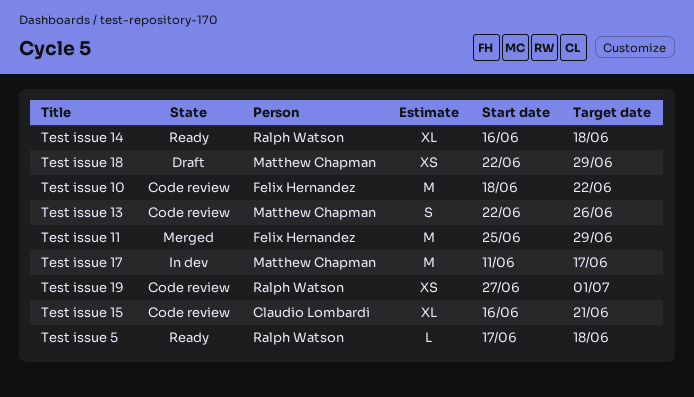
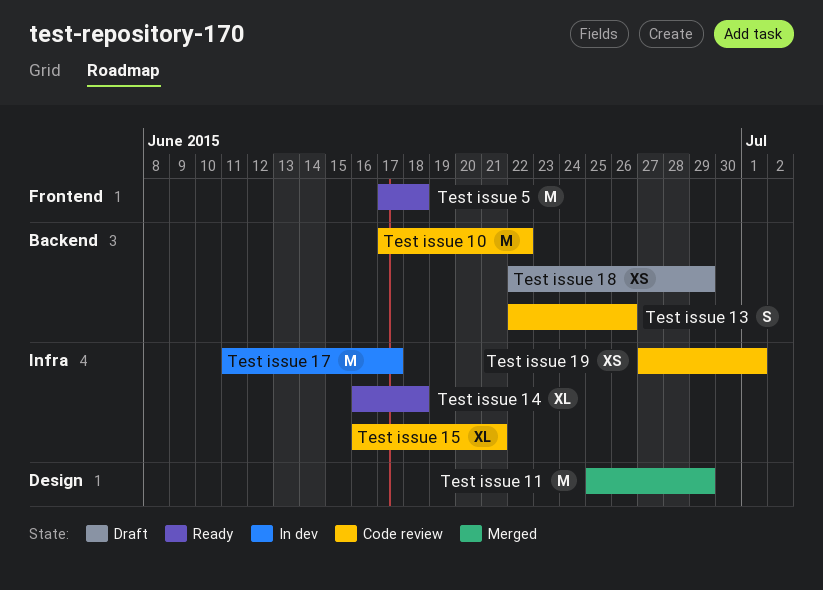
Test issue 10, start: Jun 18 -> Jun 17
Test issue 5, estimate: L -> M

